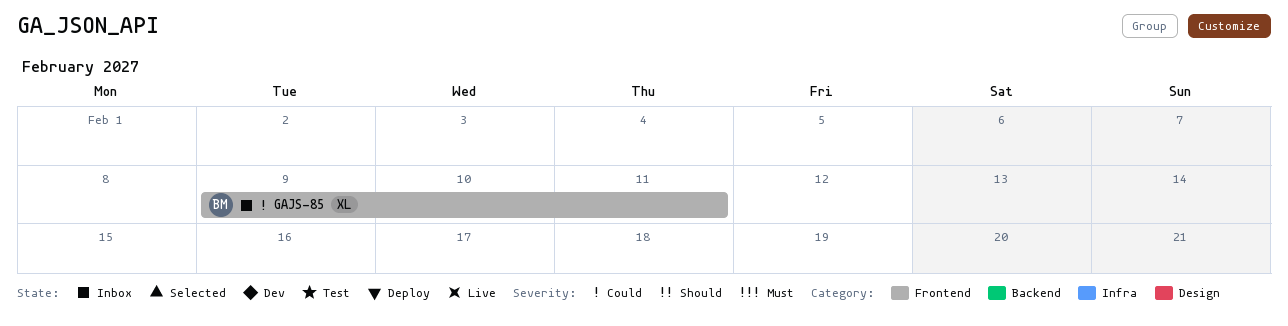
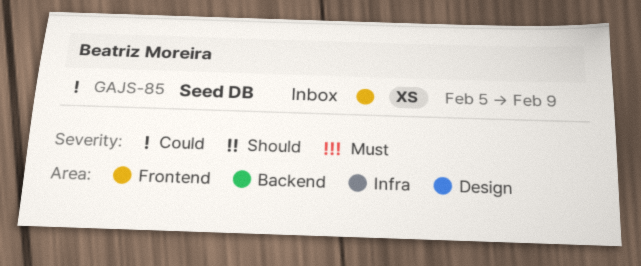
GAJS-85, estimate: XL -> XS
GAJS-85, start: Feb 9 -> Feb 5
GAJS-85, due: Feb 11 -> Feb 9

